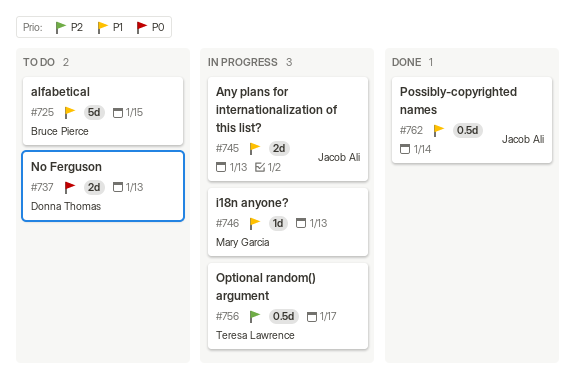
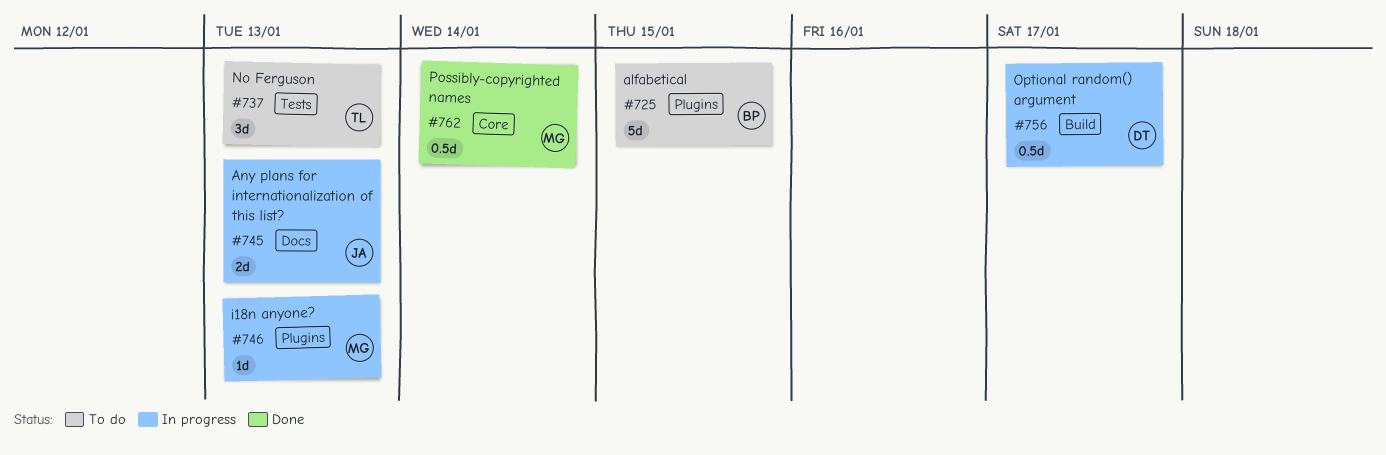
#737, owner: Donna Thomas -> Teresa Lawrence
#737, estimate: 2d -> 3d
#756, owner: Teresa Lawrence -> Donna Thomas
#762, owner: Jacob Ali -> Mary Garcia

